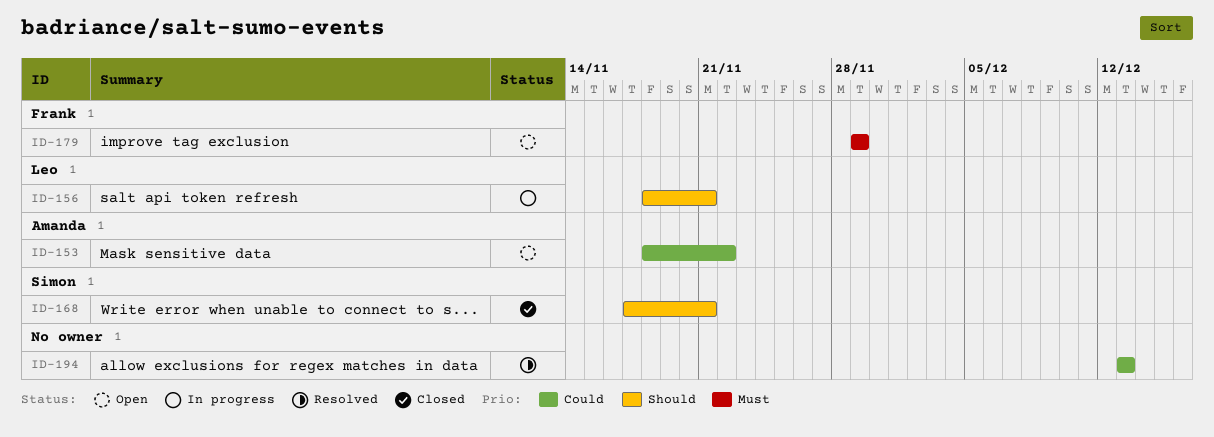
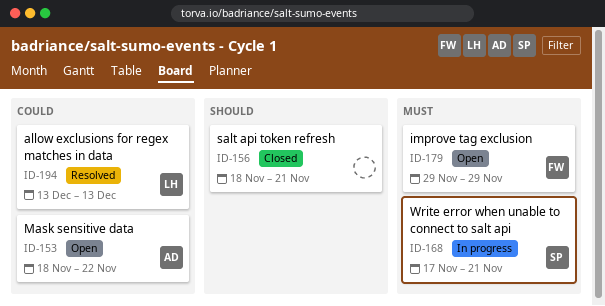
ID-156, status: In progress -> Closed
ID-156, owner: Leo -> none
ID-168, status: Closed -> In progress
ID-168, priority: Should -> Must
ID-194, owner: none -> Leo

